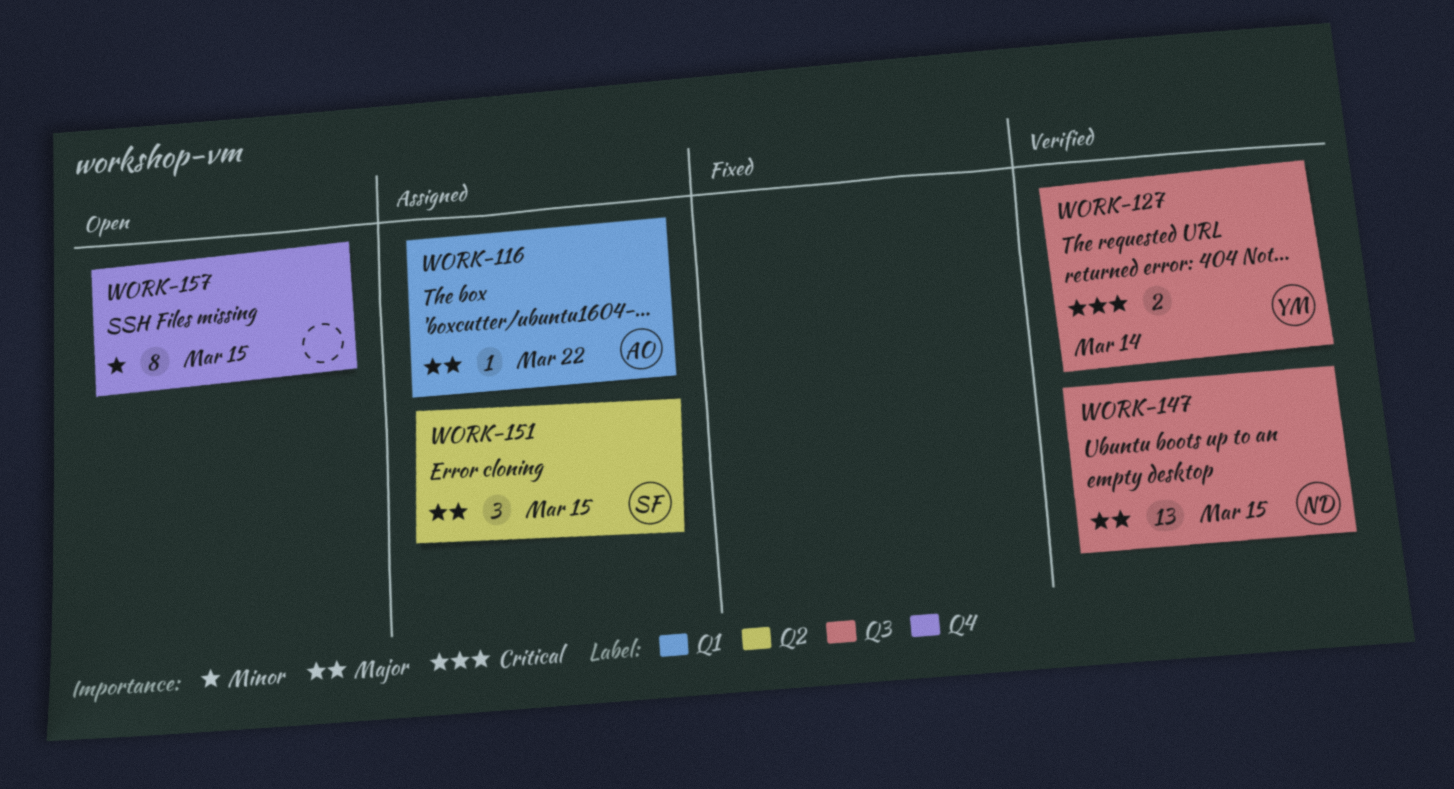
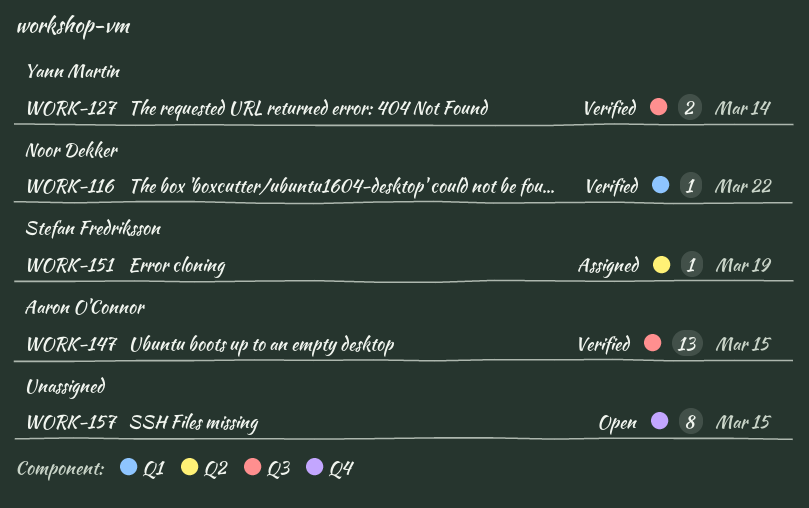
WORK-116, status: Assigned -> Verified
WORK-116, owner: Aaron O'Connor -> Noor Dekker
WORK-147, owner: Noor Dekker -> Aaron O'Connor
WORK-151, estimate: 3 -> 1
WORK-151, due: Mar 15 -> Mar 19

